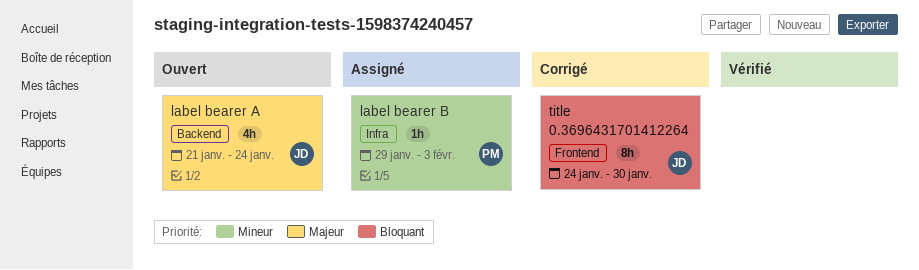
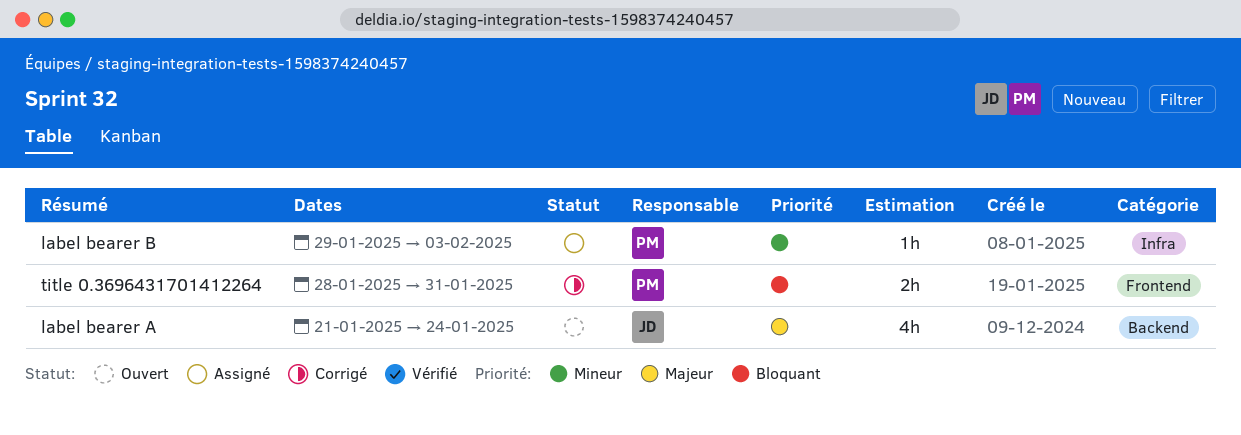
title 0.3696431701412264, owner: JD -> PM
title 0.3696431701412264, estimate: 8h -> 2h
title 0.3696431701412264, start: Jan 24 -> Jan 28
title 0.3696431701412264, due: Jan 30 -> Jan 31

